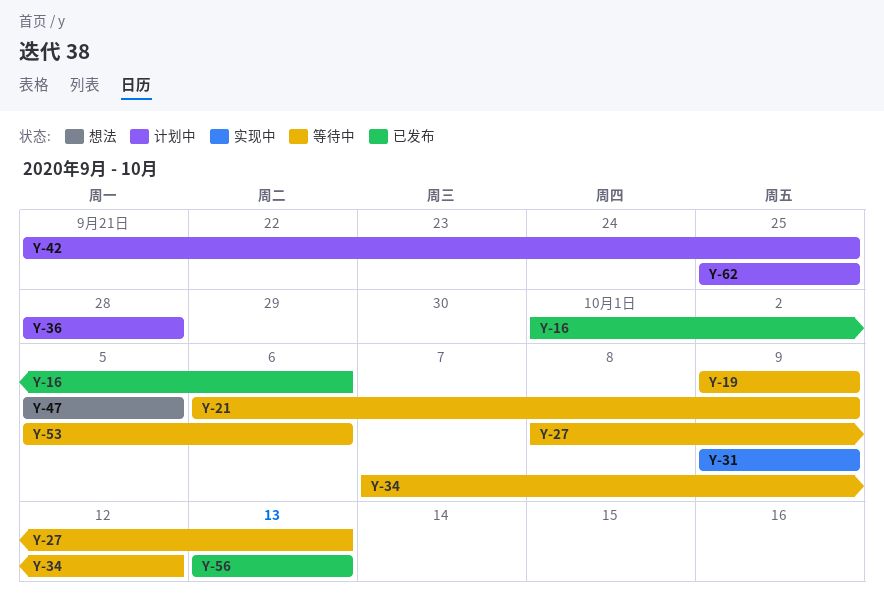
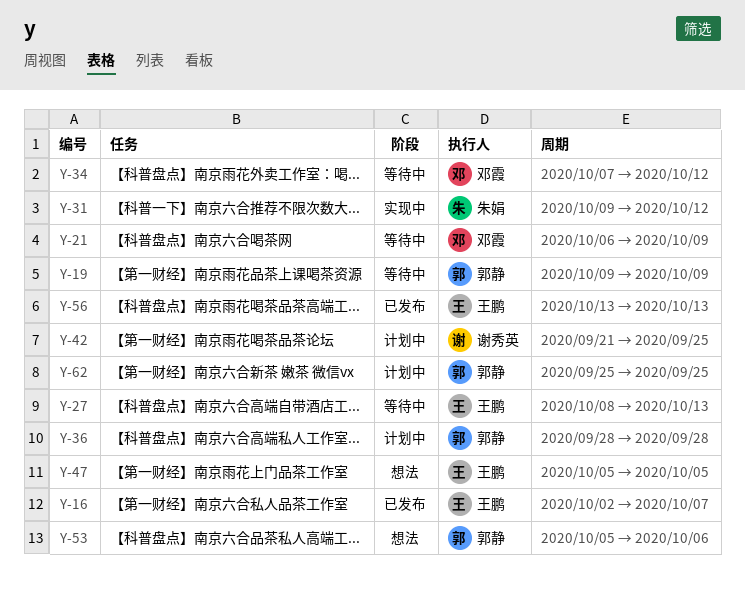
Y-16, start: Oct 1 -> Oct 2
Y-16, due: Oct 6 -> Oct 7
Y-31, due: Oct 9 -> Oct 12
Y-53, status: 等待中 -> 想法

